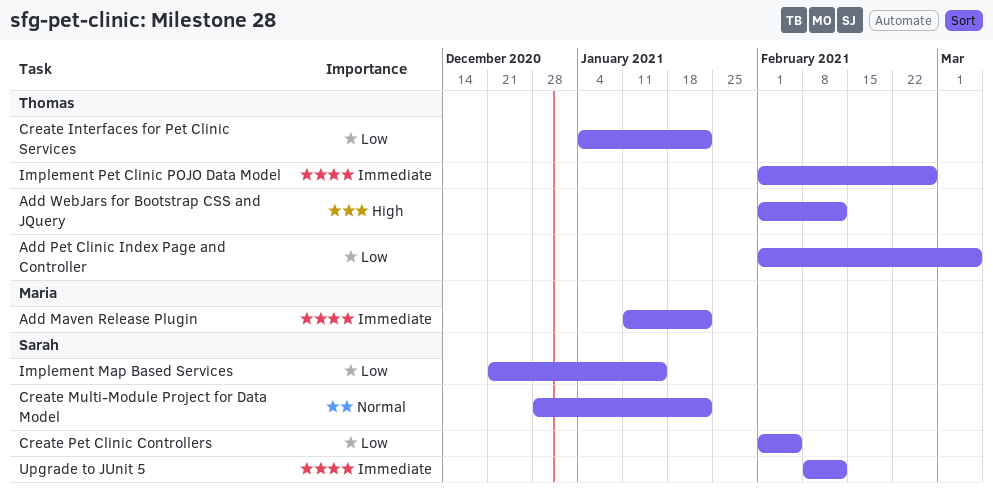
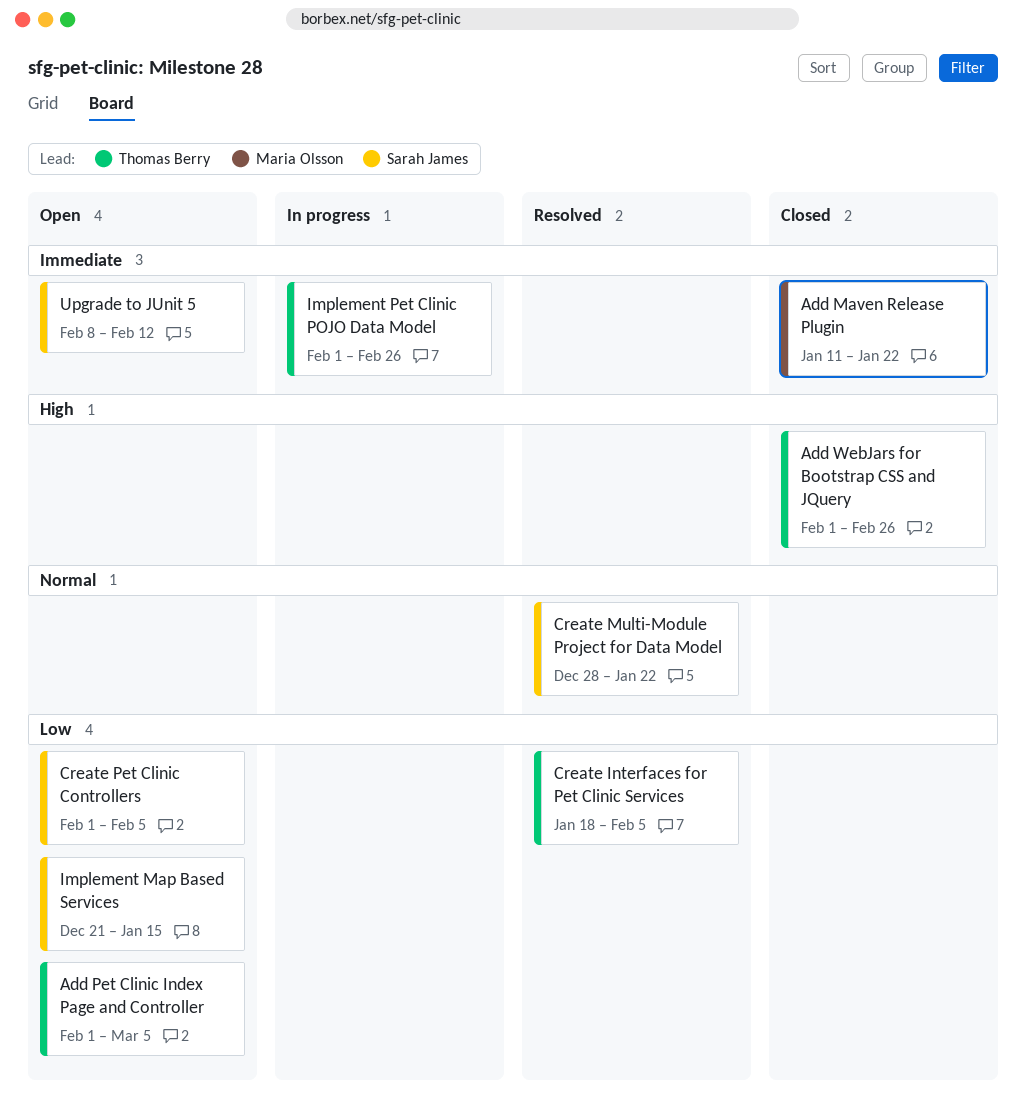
Add WebJars for Bootstrap CSS and JQuery, due: Feb 12 -> Feb 26
Create Interfaces for Pet Clinic Services, start: Jan 4 -> Jan 18
Create Interfaces for Pet Clinic Services, due: Jan 22 -> Feb 5

